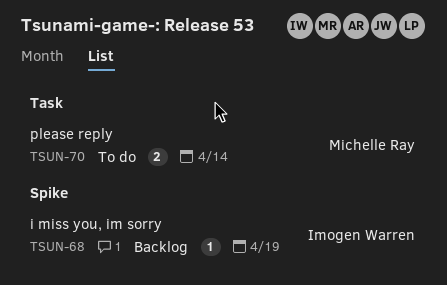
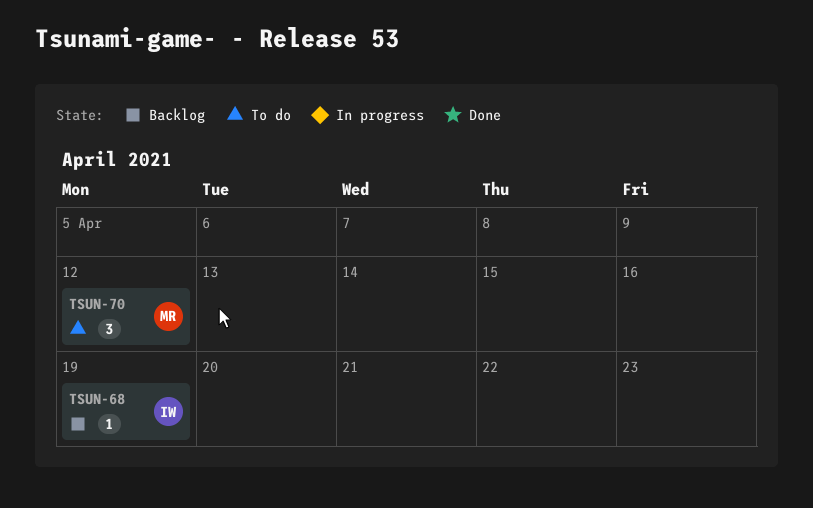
TSUN-70, estimate: 2 -> 3
TSUN-70, due: Apr 14 -> Apr 12

